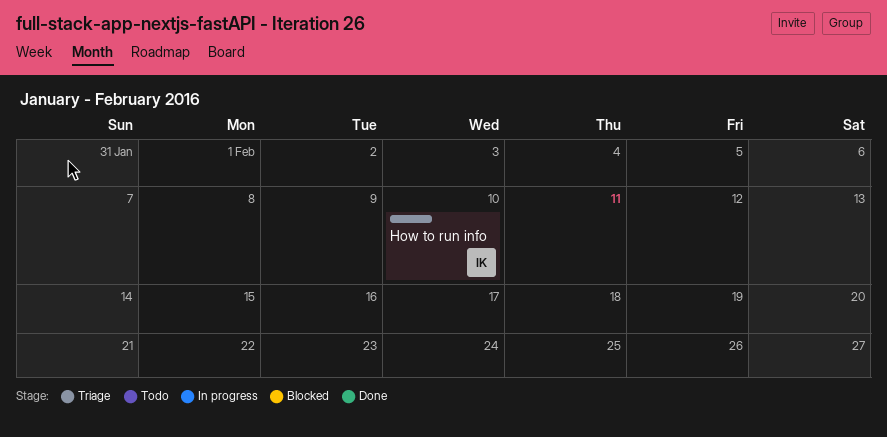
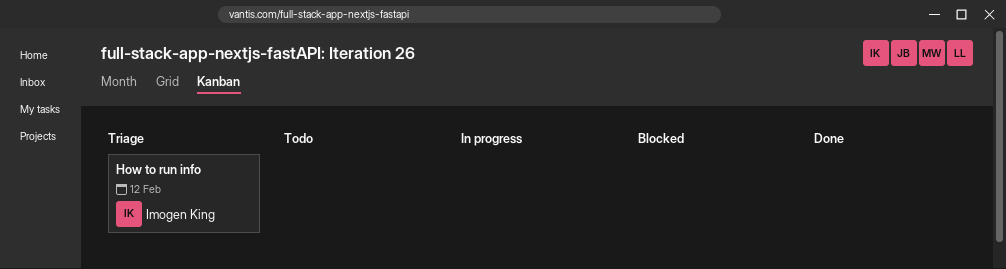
How to run info, due: Feb 10 -> Feb 12

